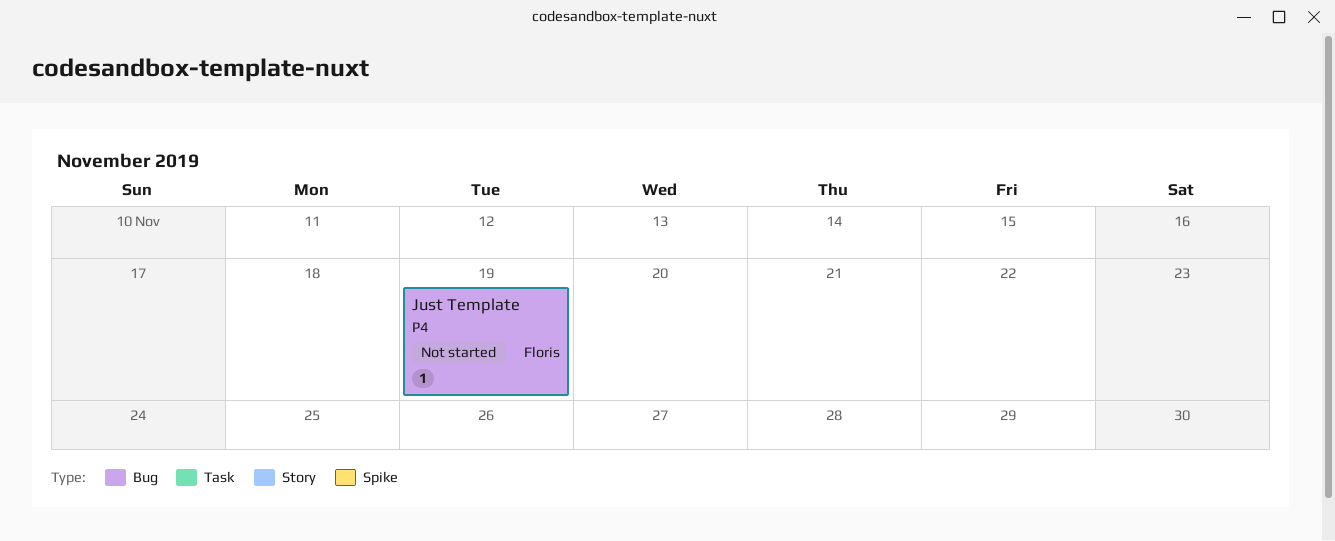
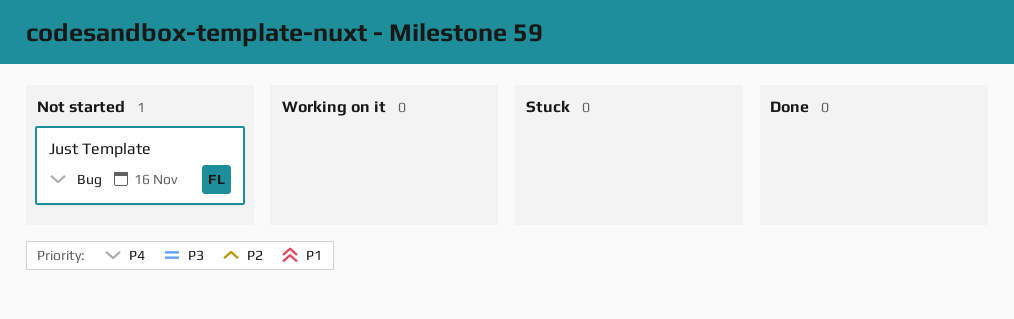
Just Template, due: Nov 19 -> Nov 16

